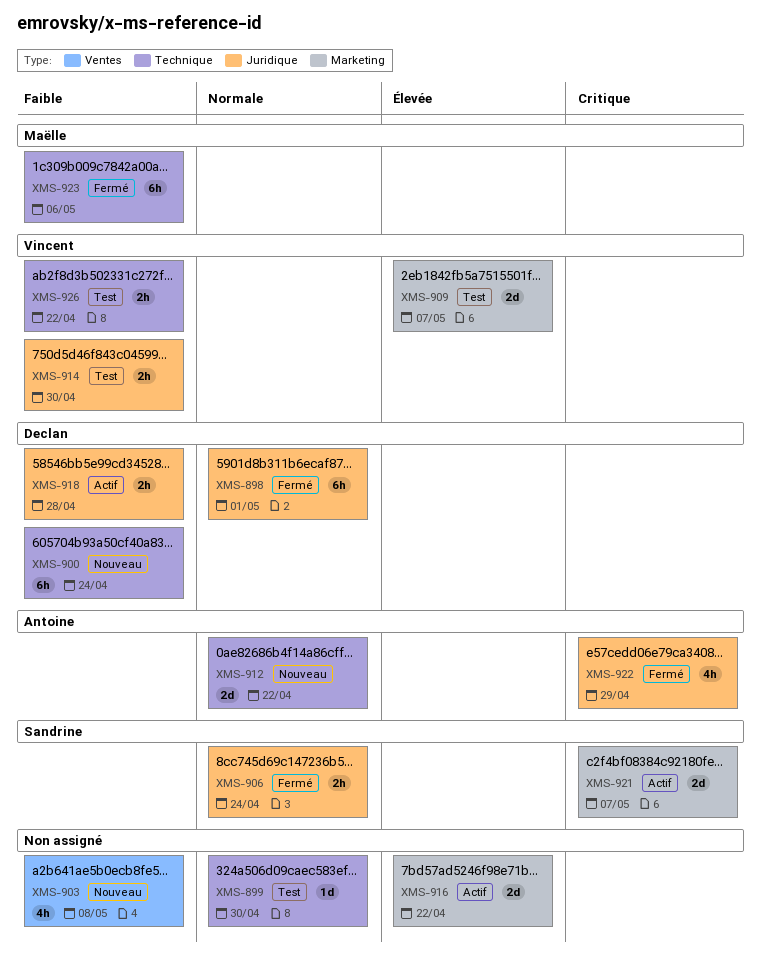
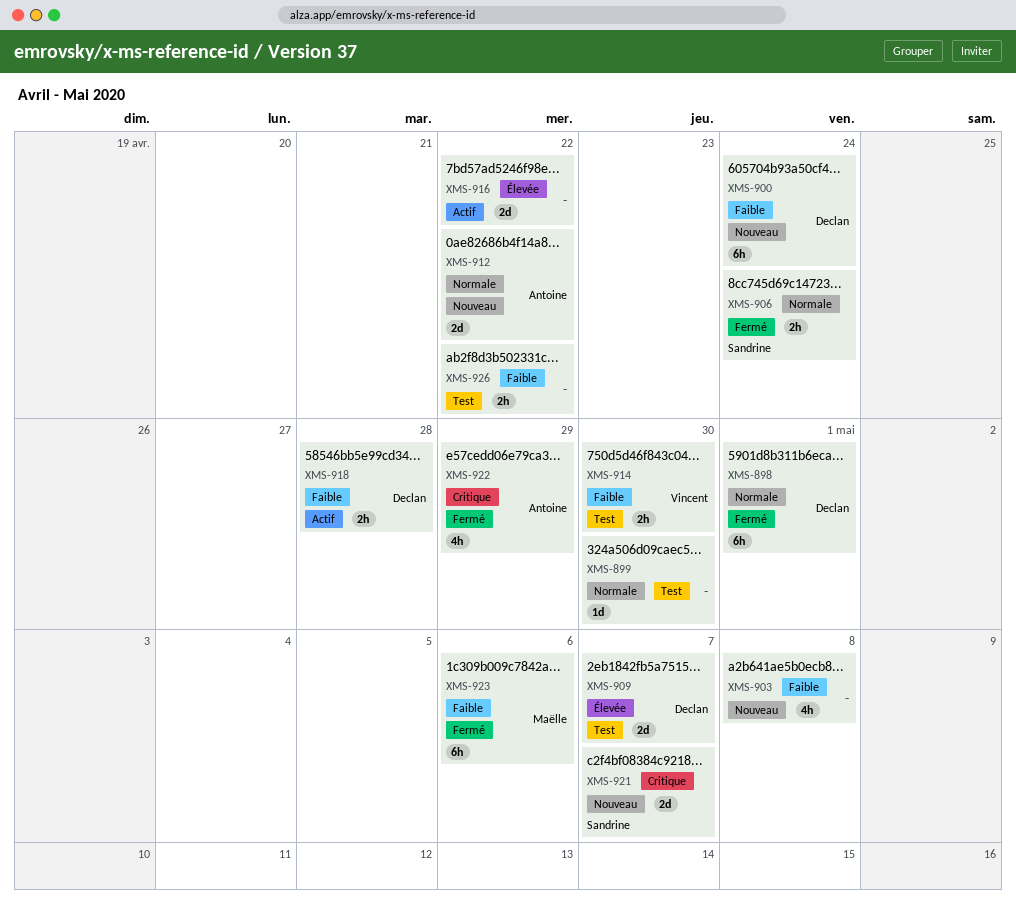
XMS-909, owner: Vincent -> Declan
XMS-921, status: Actif -> Nouveau
XMS-926, owner: Vincent -> none

